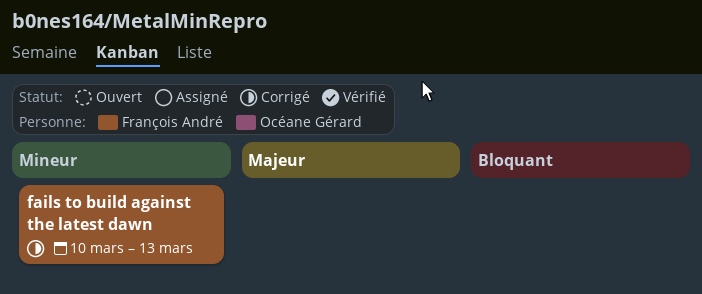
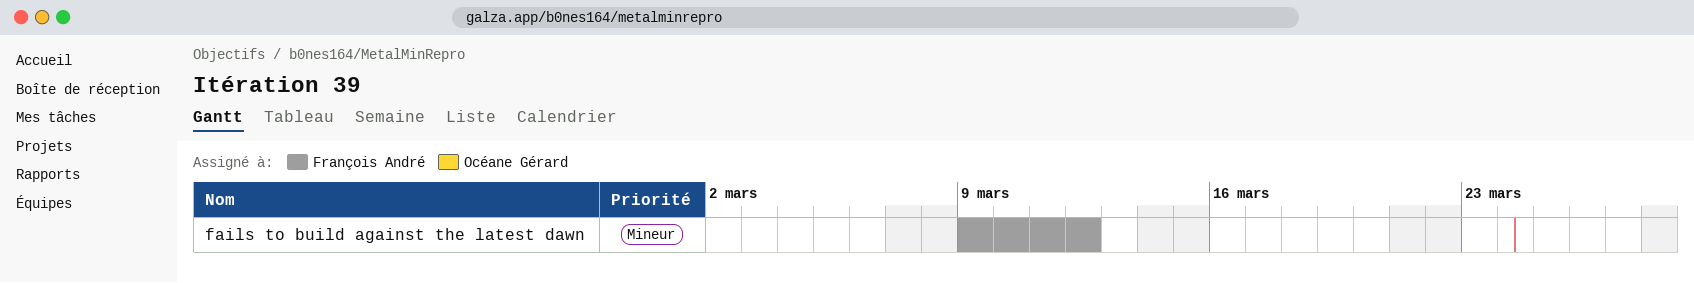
fails to build against the latest dawn, start: Mar 10 -> Mar 9
fails to build against the latest dawn, due: Mar 13 -> Mar 12

